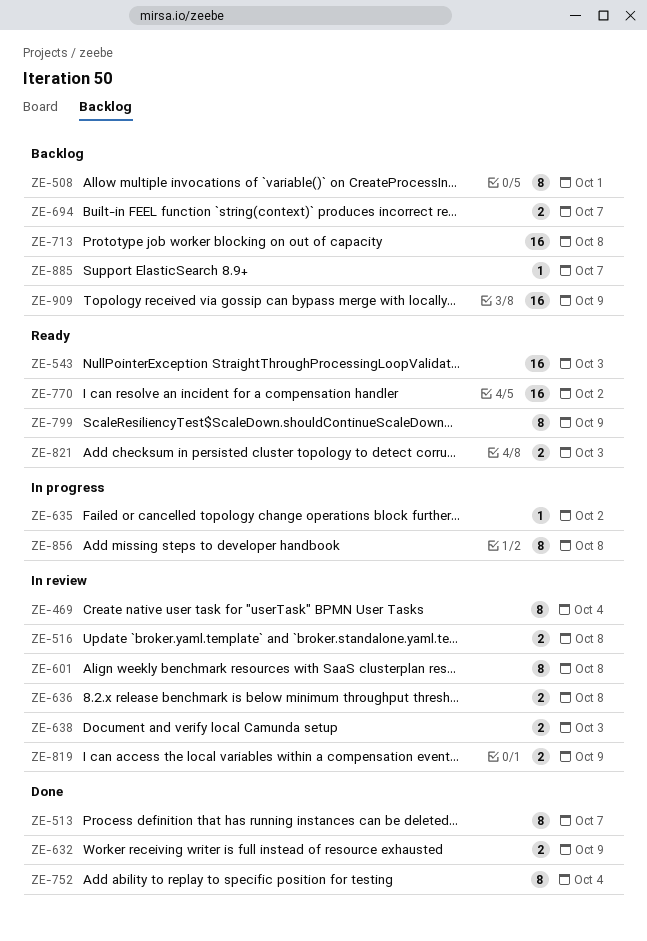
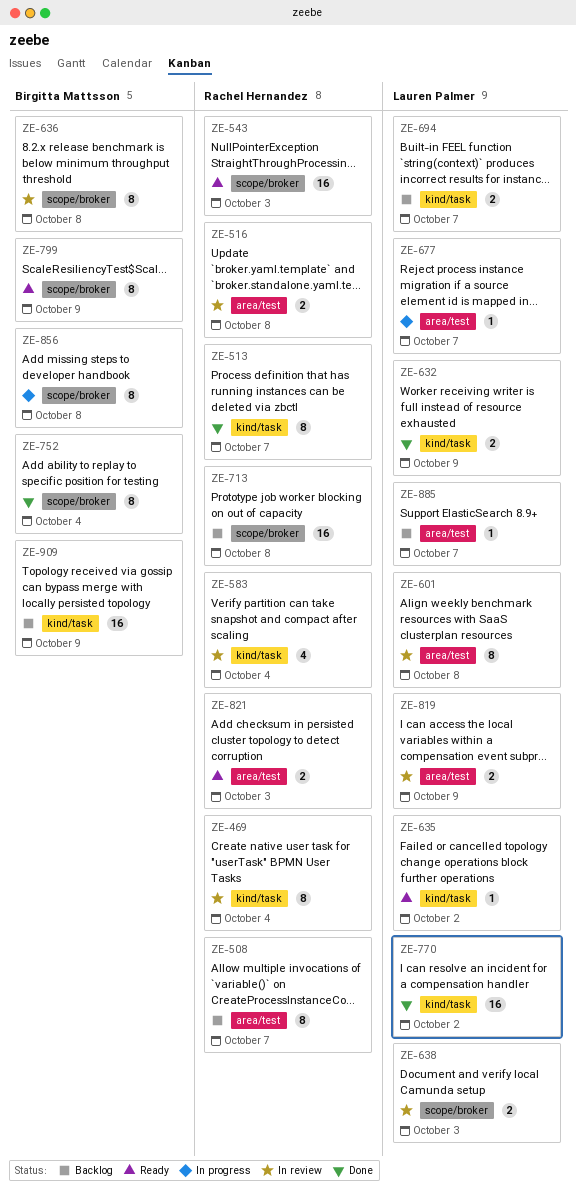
ZE-508, due: Oct 1 -> Oct 7
ZE-583: none -> present
ZE-635, status: In progress -> Ready
ZE-636, estimate: 2 -> 8
ZE-677: none -> present
ZE-770, status: Ready -> Done

